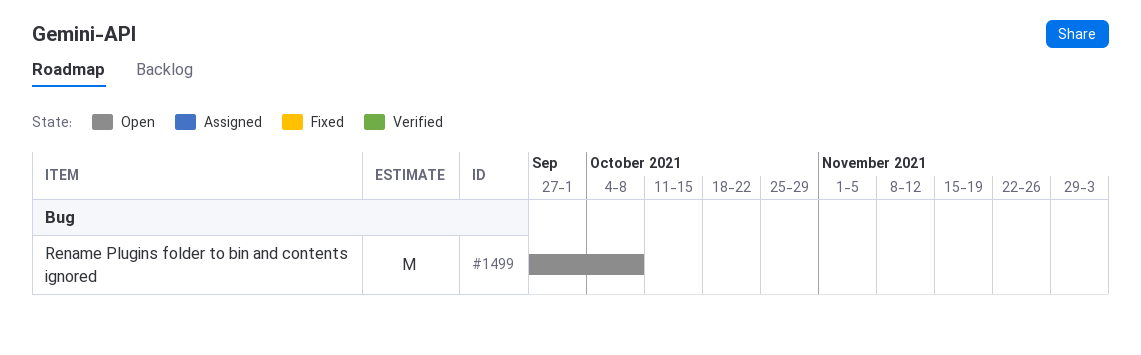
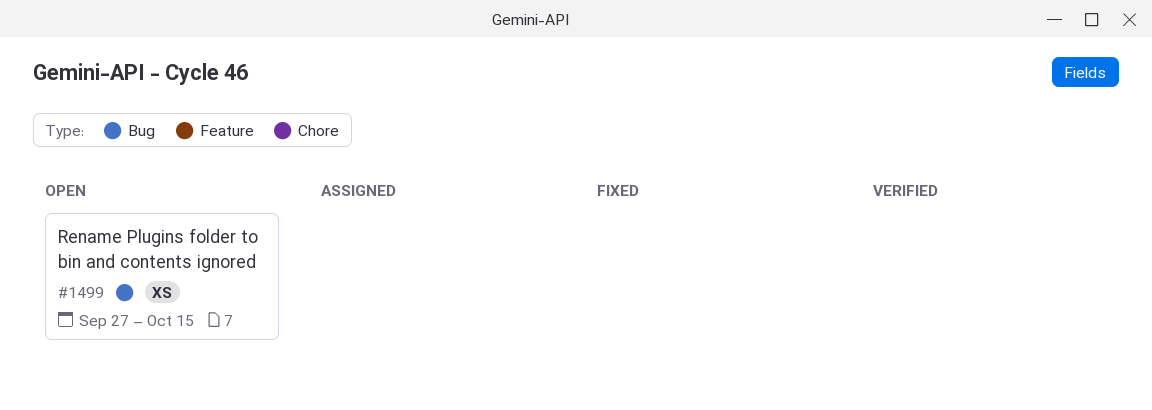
#1499, estimate: M -> XS
#1499, due: Oct 8 -> Oct 15

